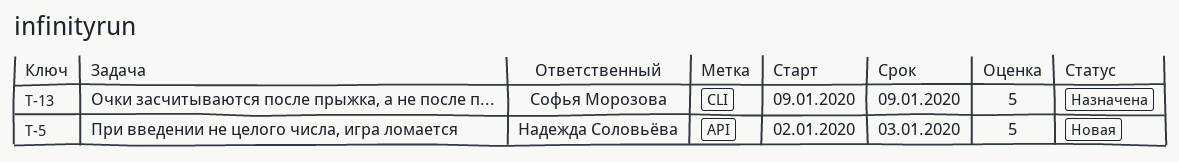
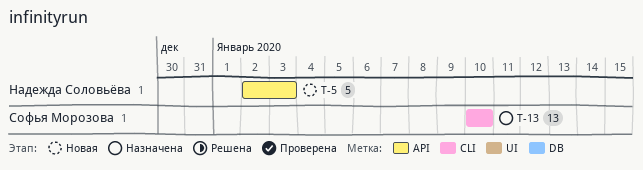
T-13, estimate: 5 -> 13
T-13, start: Jan 9 -> Jan 10
T-13, due: Jan 9 -> Jan 10

